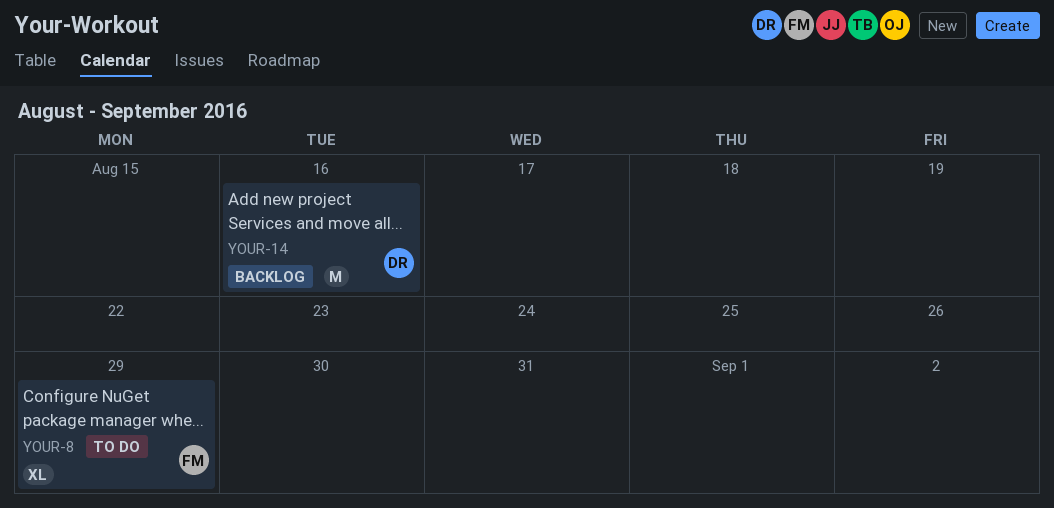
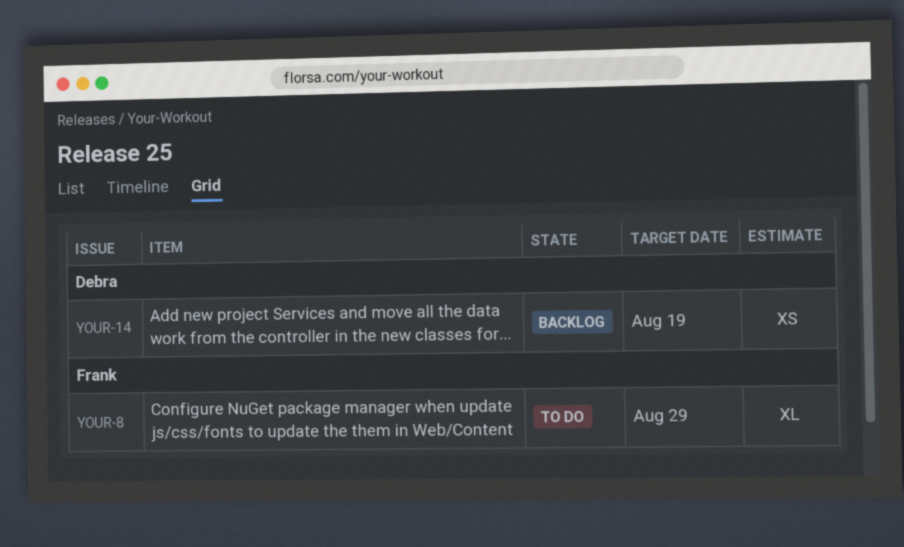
YOUR-14, estimate: M -> XS
YOUR-14, due: Aug 16 -> Aug 19

